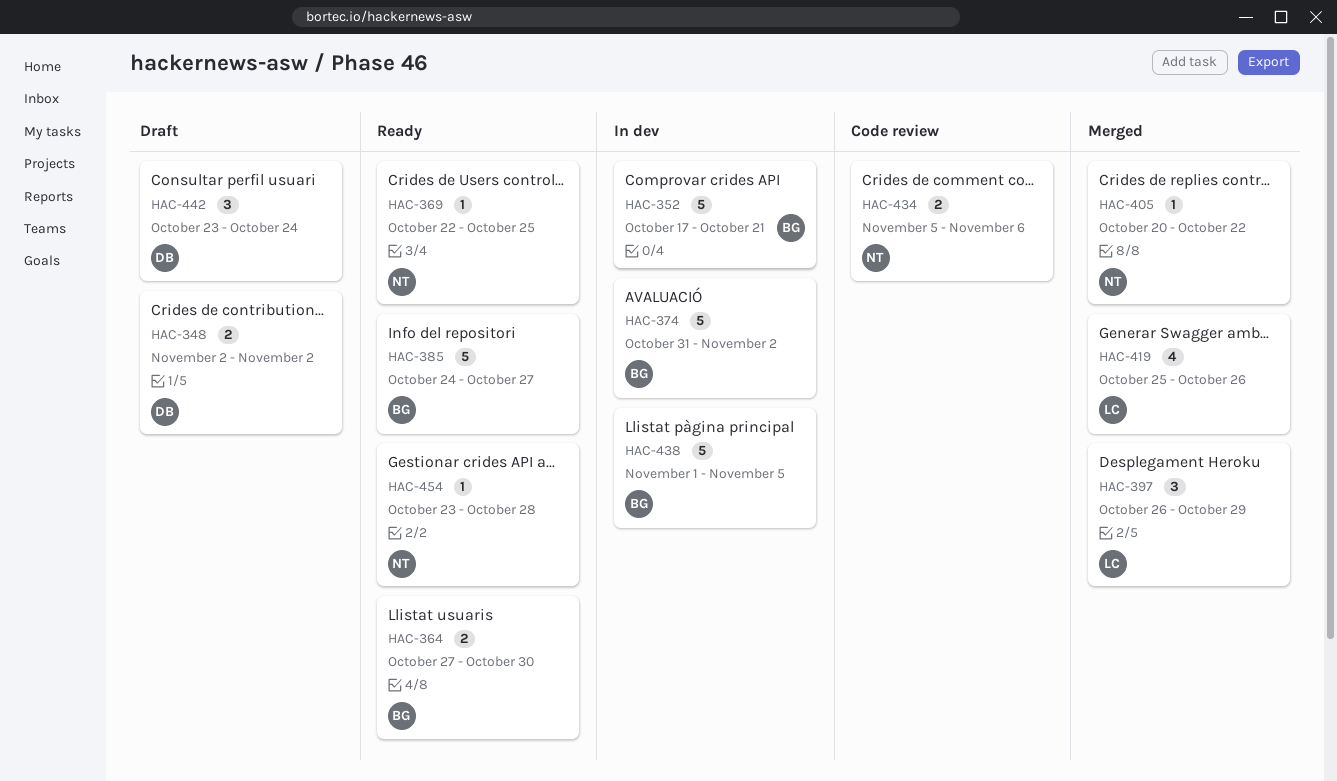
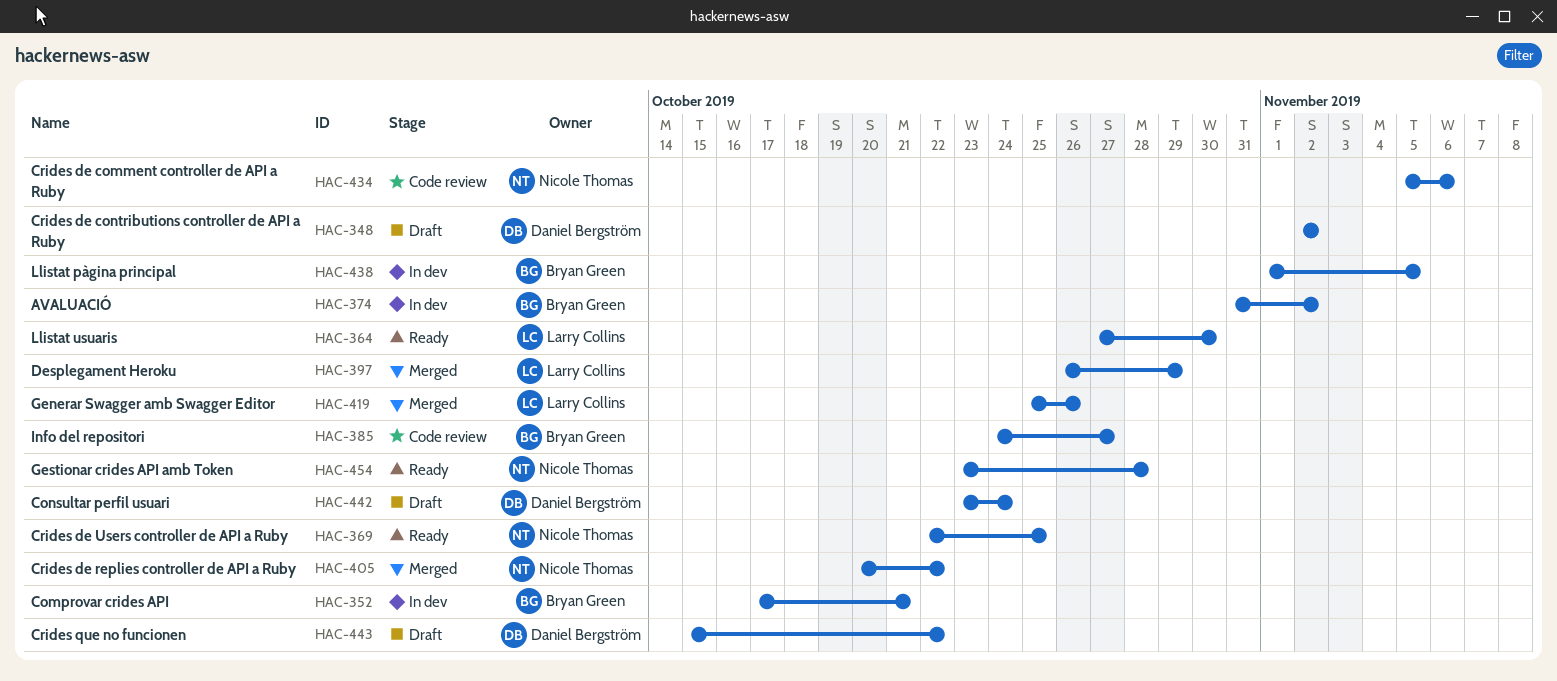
HAC-364, owner: Bryan Green -> Larry Collins
HAC-385, status: Ready -> Code review
HAC-443: none -> present

